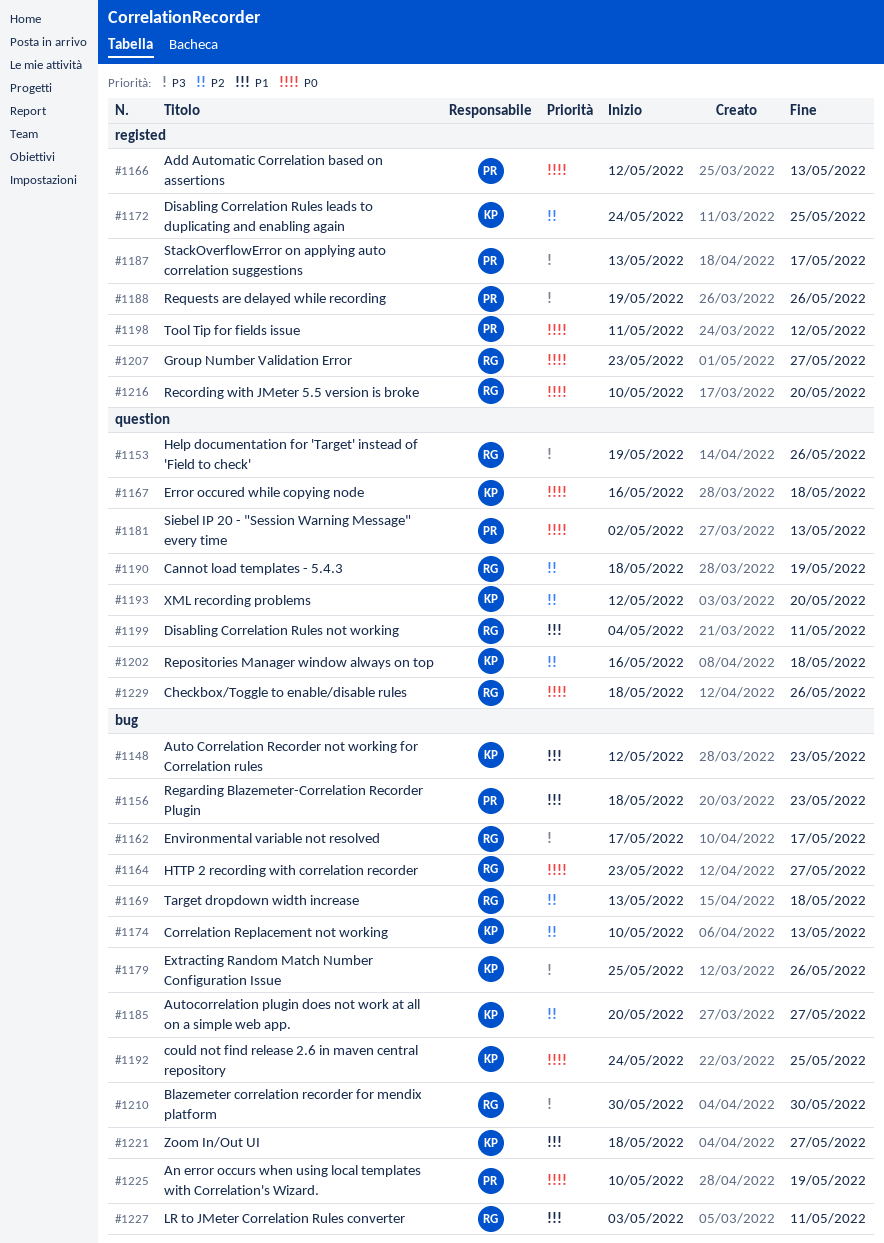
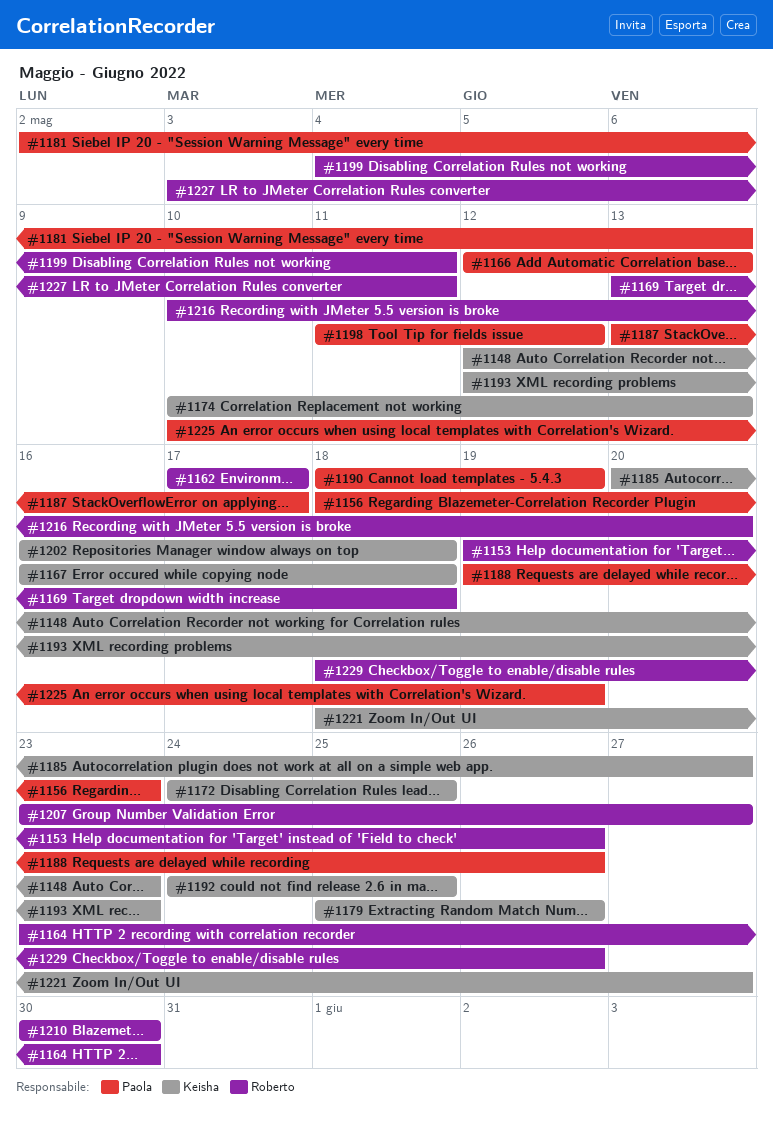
#1164, due: May 27 -> May 30
#1190, owner: Roberto -> Paola
#1193, due: May 20 -> May 23

